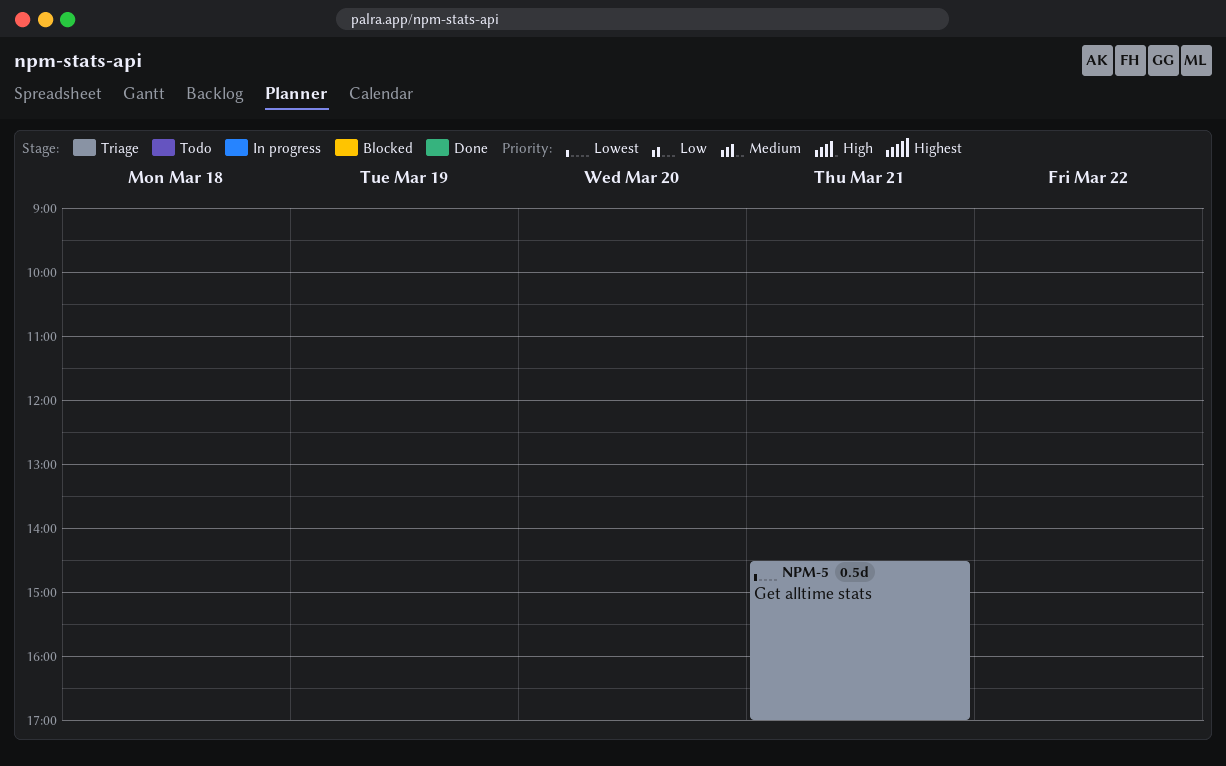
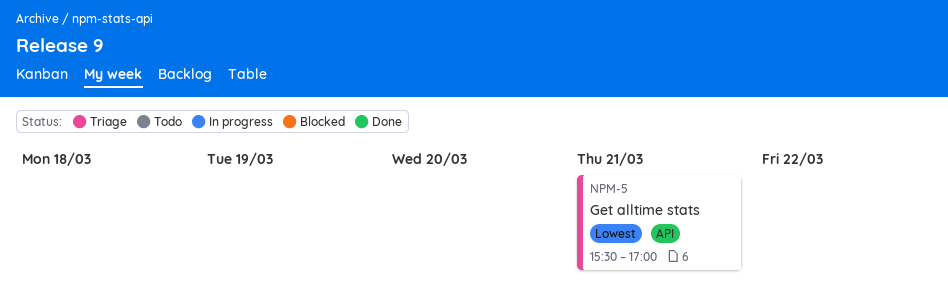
NPM-5, begins: 14:30 -> 15:30

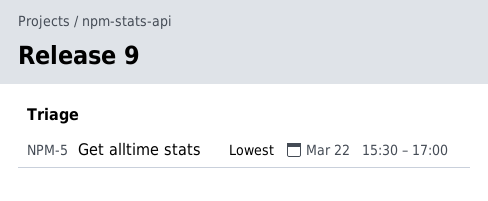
NPM-5, day: Mar 21 -> Mar 22

